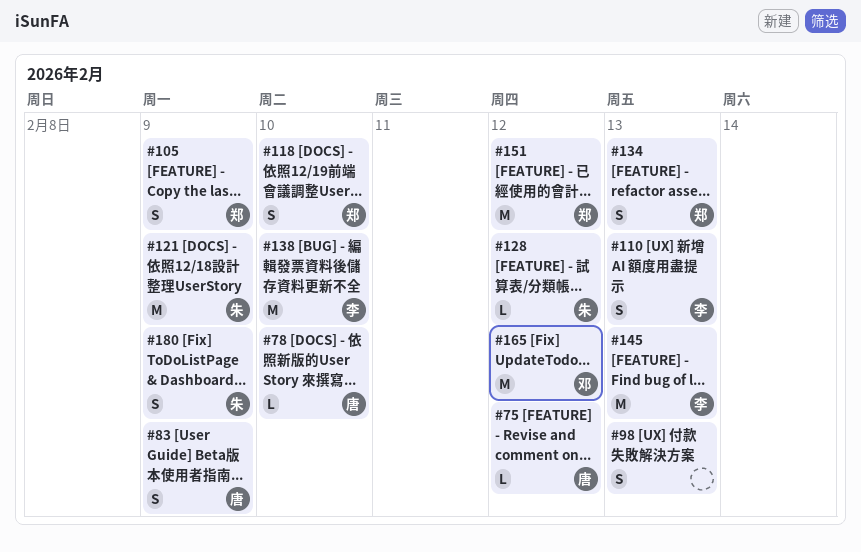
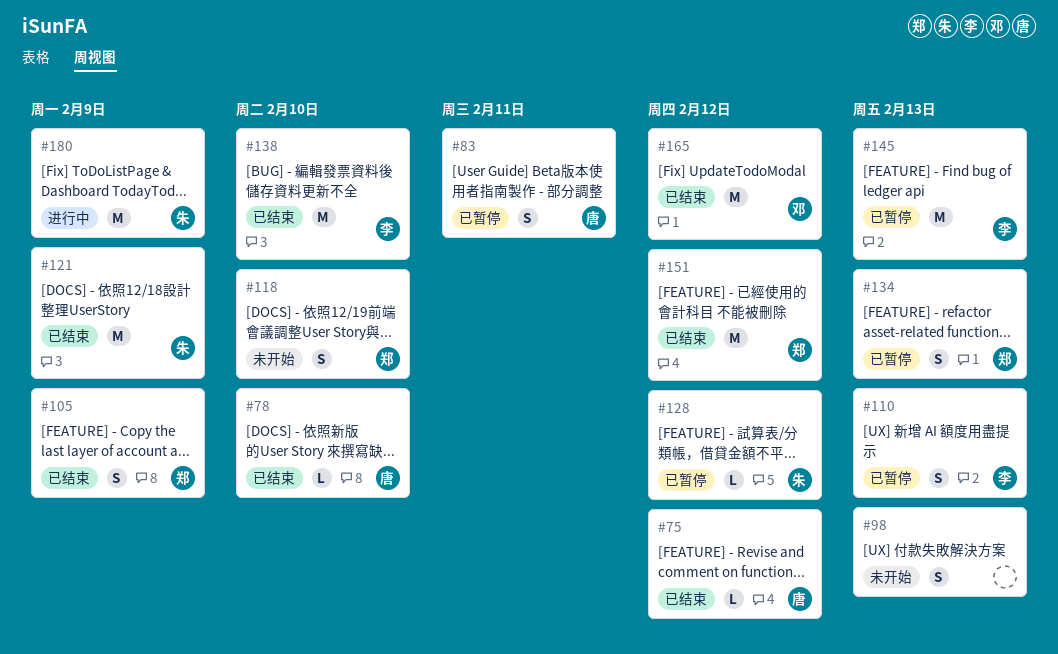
#83, due: Feb 9 -> Feb 11
#180, estimate: S -> M

